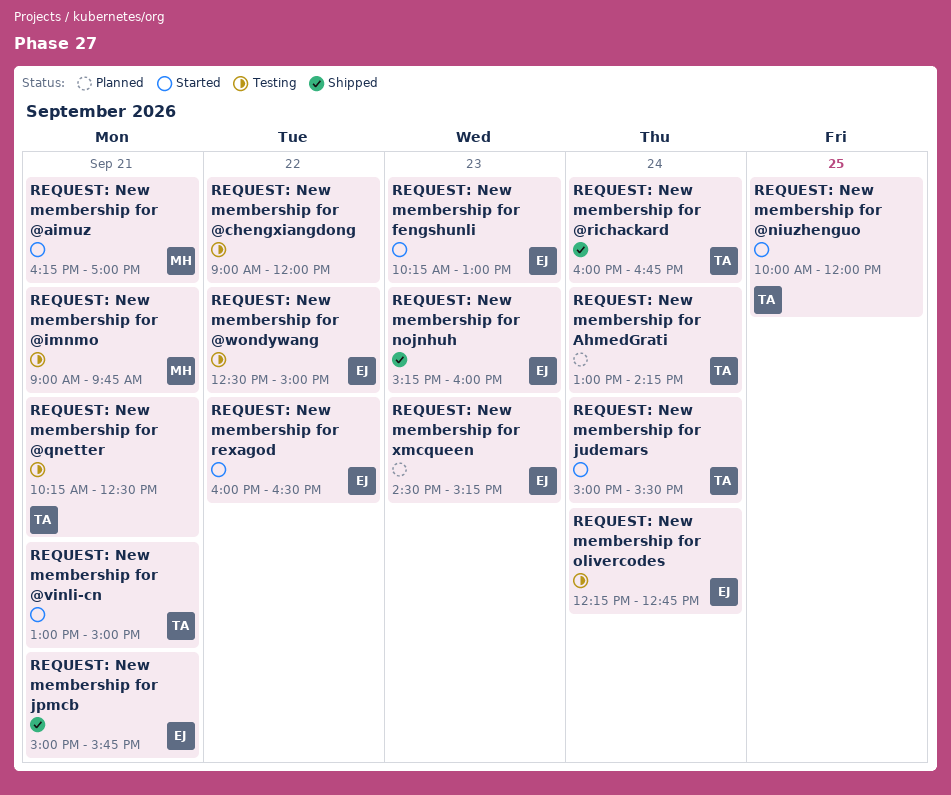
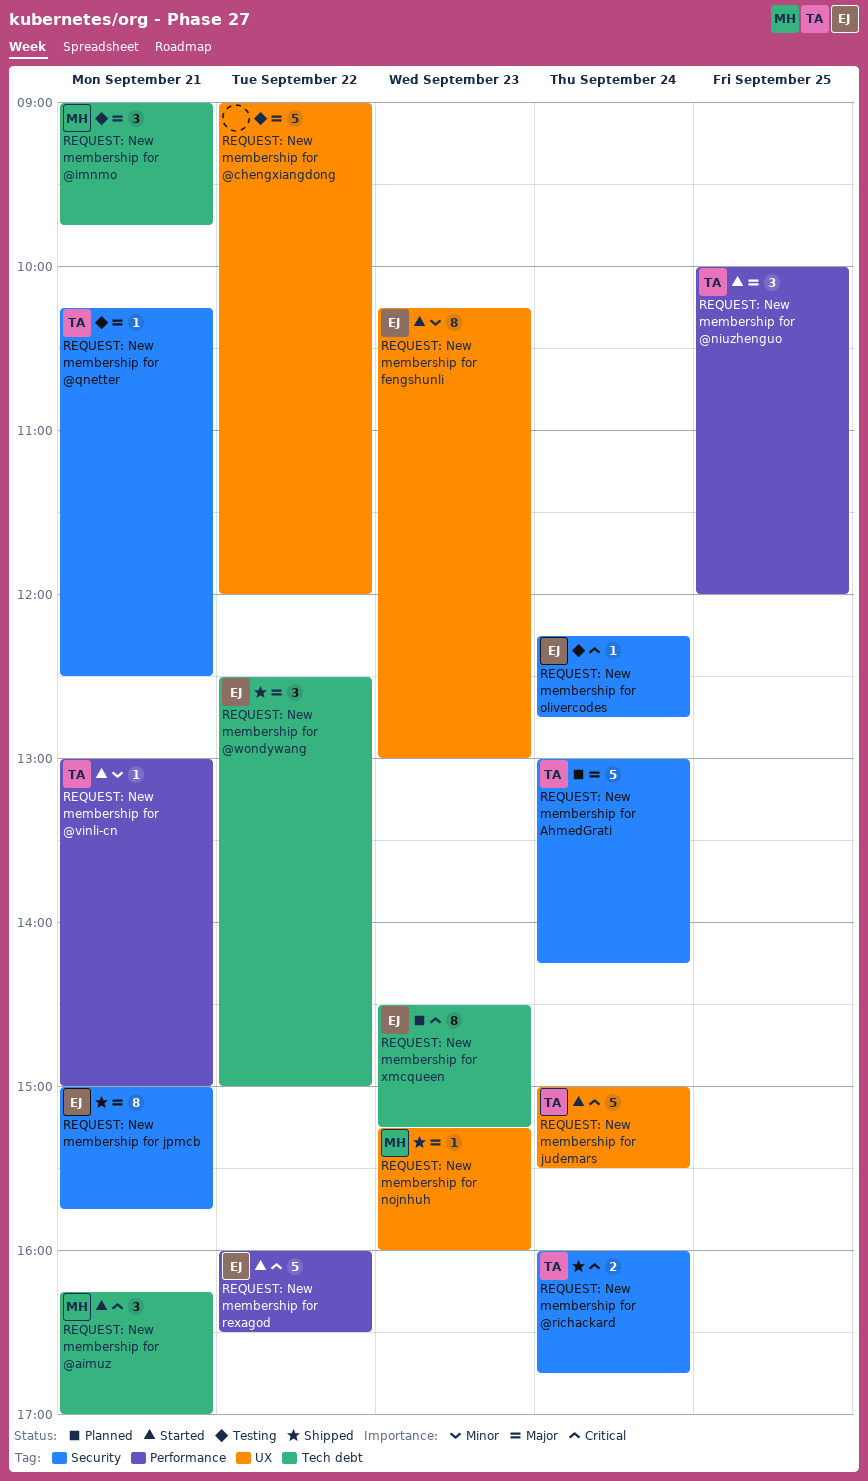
REQUEST: New membership for @wondywang, status: Testing -> Shipped
REQUEST: New membership for nojnhuh, owner: EJ -> MH

